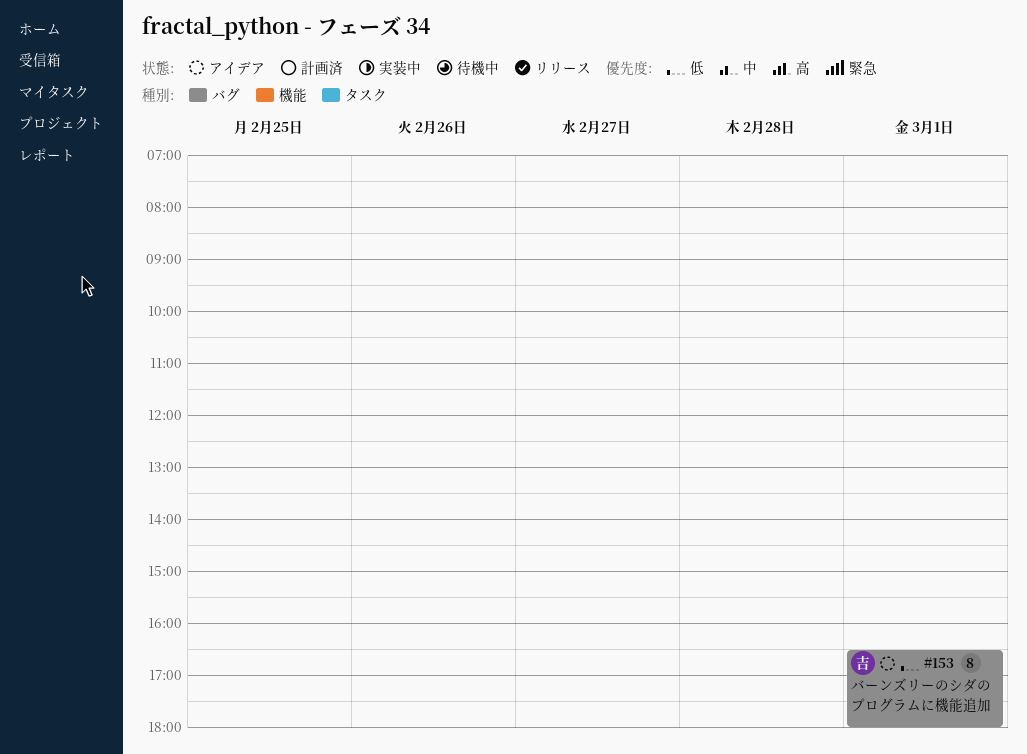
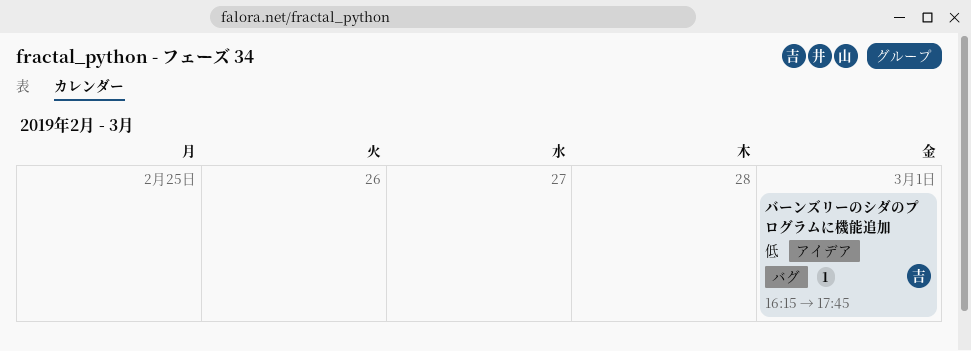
バーンズリーのシダのプログラムに機能追加, estimate: 8 -> 1
バーンズリーのシダのプログラムに機能追加, begins: 16:30 -> 16:15
バーンズリーのシダのプログラムに機能追加, ends: 18:00 -> 17:45

